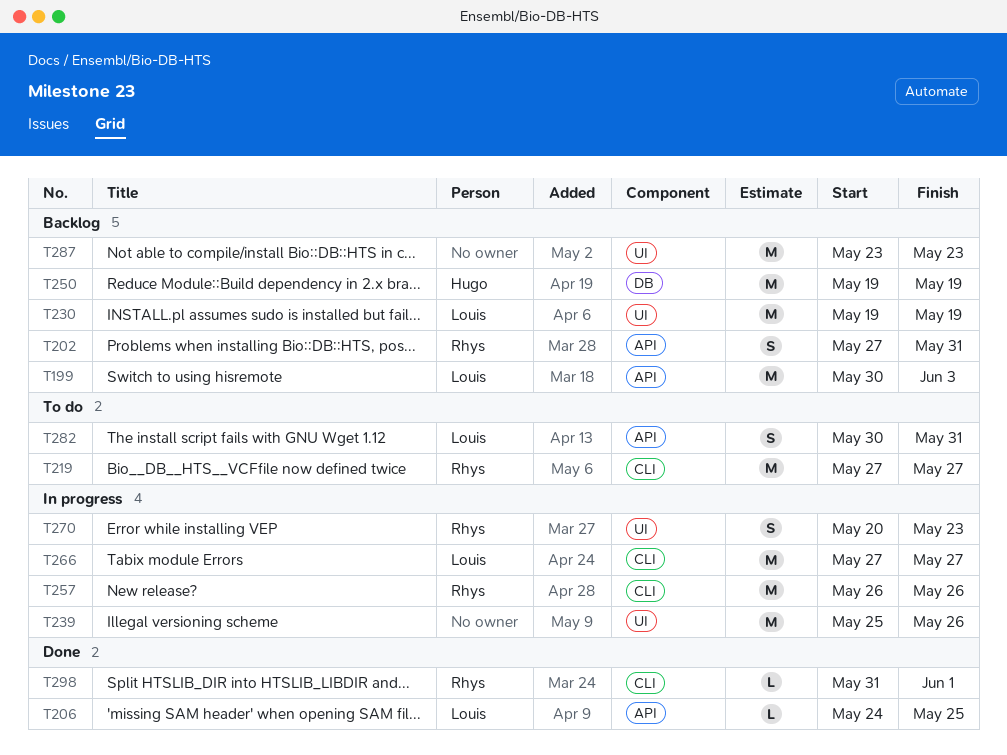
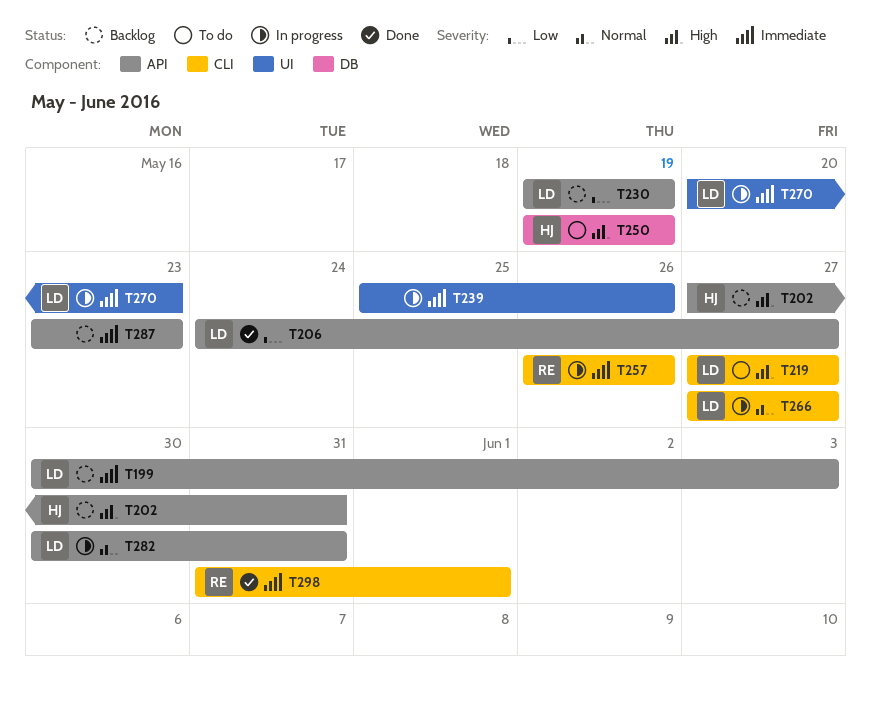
T202, owner: Rhys -> Hugo
T206, due: May 25 -> May 27
T219, owner: Rhys -> Louis
T230, label: UI -> API
T250, status: Backlog -> To do
T270, owner: Rhys -> Louis
T282, status: To do -> In progress
T287, label: UI -> API

